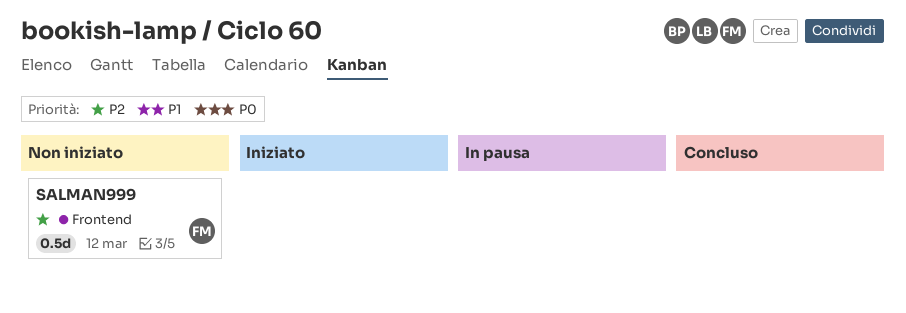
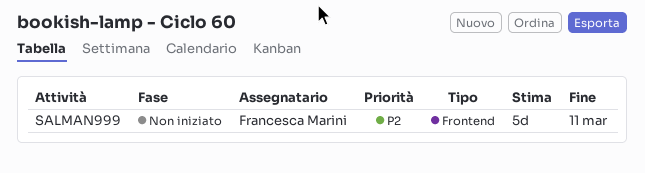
SALMAN999, estimate: 0.5d -> 5d
SALMAN999, due: Mar 12 -> Mar 11

